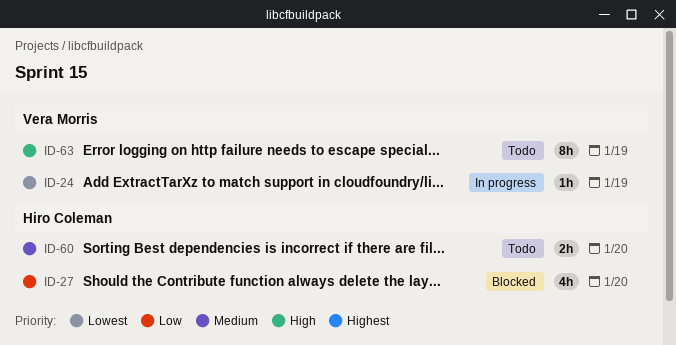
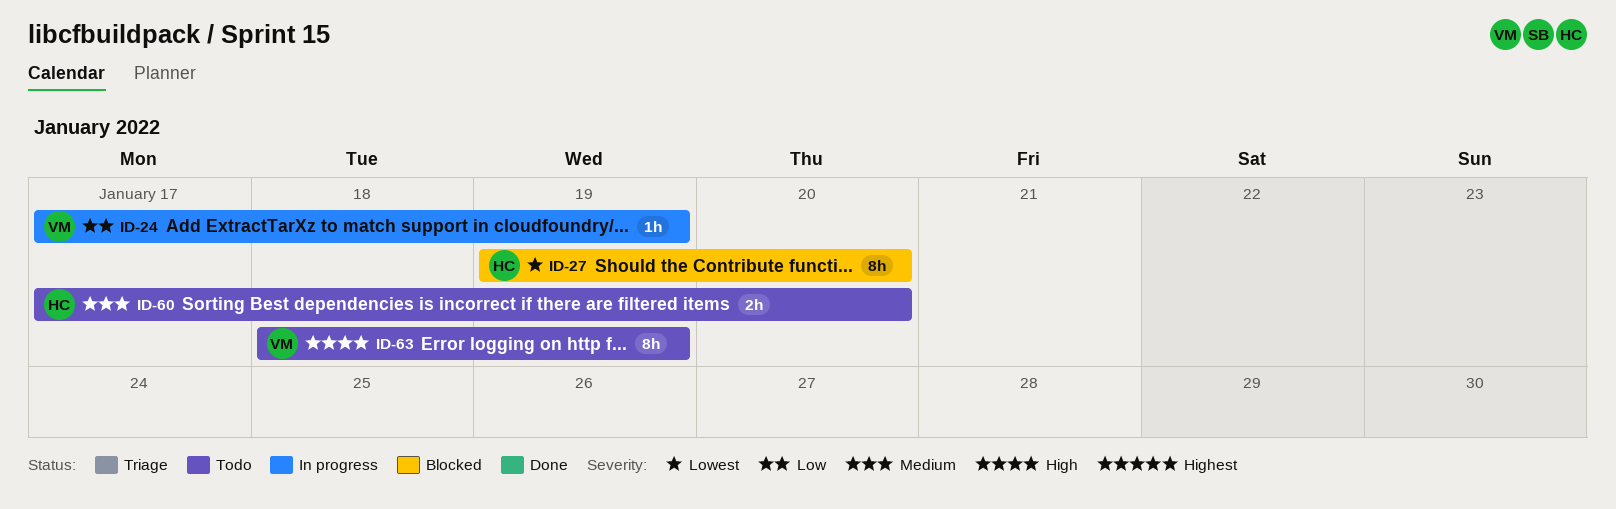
ID-24, priority: Lowest -> Low
ID-27, priority: Low -> Lowest
ID-27, estimate: 4h -> 8h

